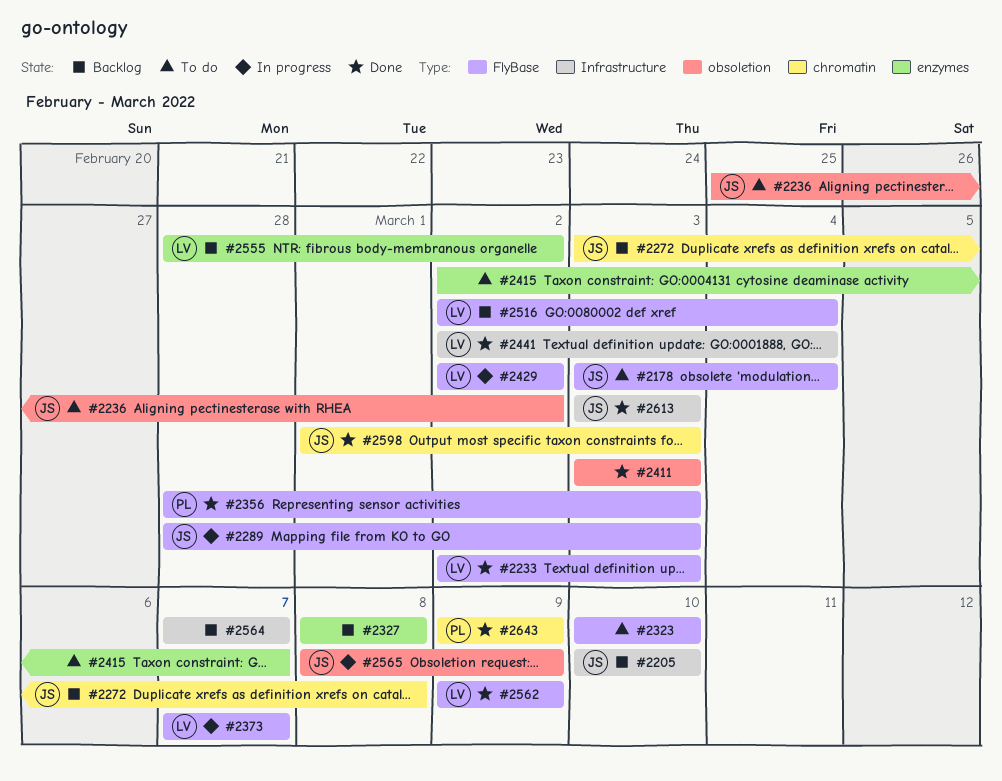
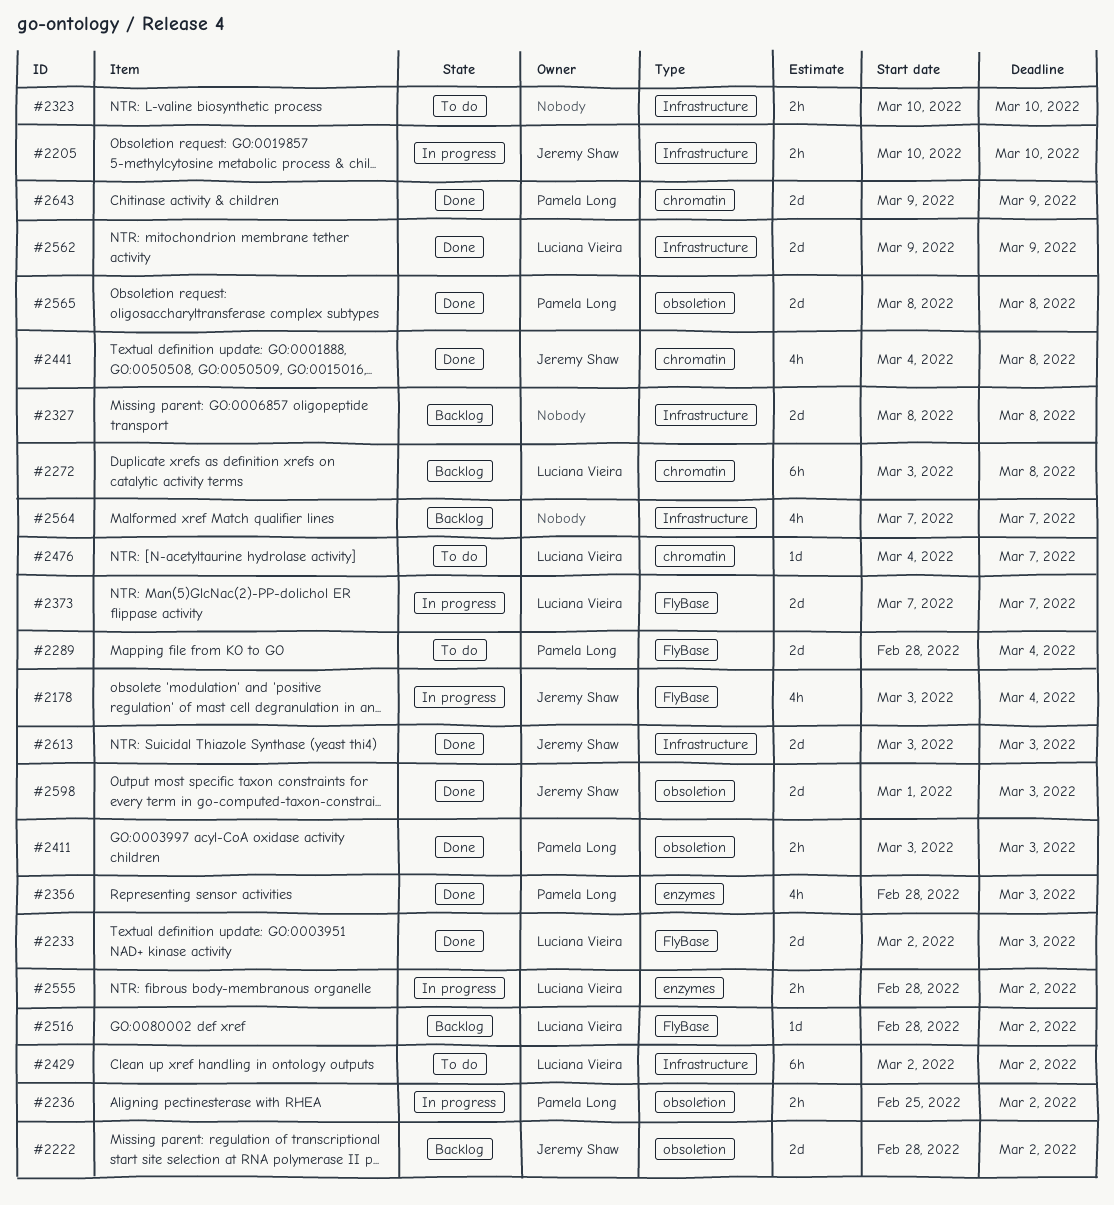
#2178, status: To do -> In progress
#2205, status: Backlog -> In progress
#2222: none -> present
#2236, status: To do -> In progress
#2236, owner: Jeremy Shaw -> Pamela Long
#2272, owner: Jeremy Shaw -> Luciana Vieira
#2289, status: In progress -> To do
#2289, owner: Jeremy Shaw -> Pamela Long
#2289, due: Mar 3 -> Mar 4
#2323, label: FlyBase -> Infrastructure
#2327, label: enzymes -> Infrastructure
#2356, label: FlyBase -> enzymes
#2411, owner: none -> Pamela Long
#2415: present -> none
#2429, status: In progress -> To do
#2429, label: FlyBase -> Infrastructure
#2441, owner: Luciana Vieira -> Jeremy Shaw
#2441, label: Infrastructure -> chromatin
#2441, start: Mar 2 -> Mar 4
#2441, due: Mar 4 -> Mar 8
#2476: none -> present
#2516, start: Mar 2 -> Feb 28
#2516, due: Mar 4 -> Mar 2
#2555, status: Backlog -> In progress
#2562, label: FlyBase -> Infrastructure
#2565, status: In progress -> Done
#2565, owner: Jeremy Shaw -> Pamela Long
#2565, due: Mar 9 -> Mar 8
#2598, label: chromatin -> obsoletion

